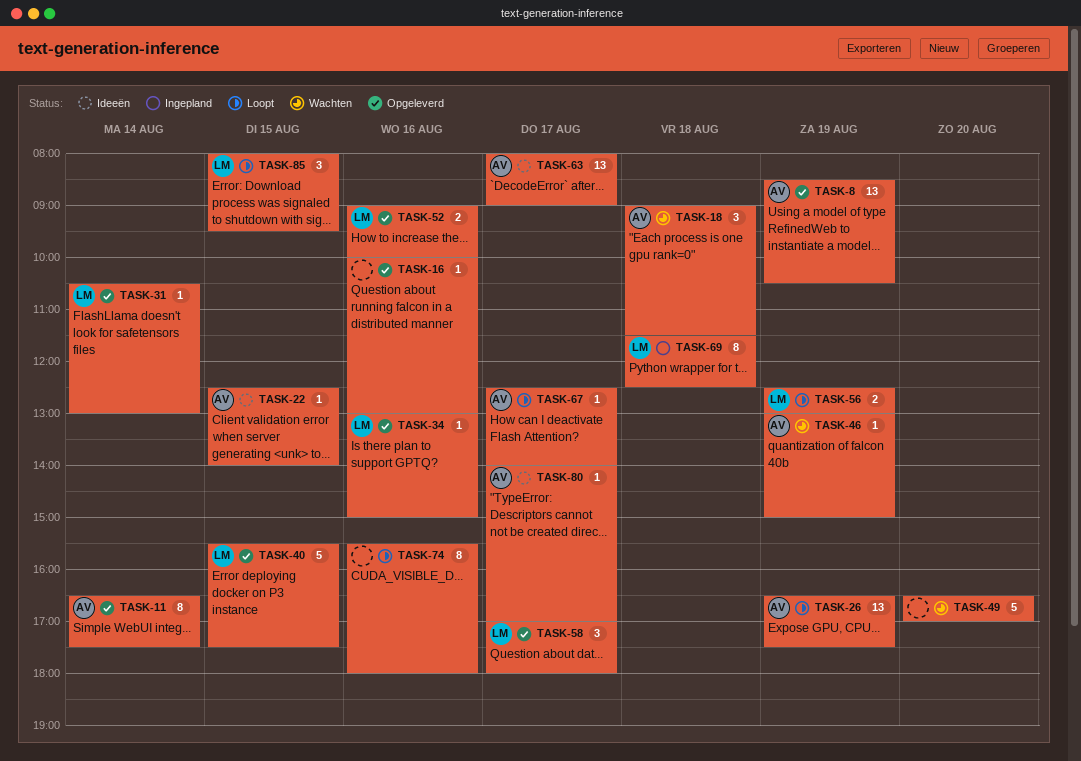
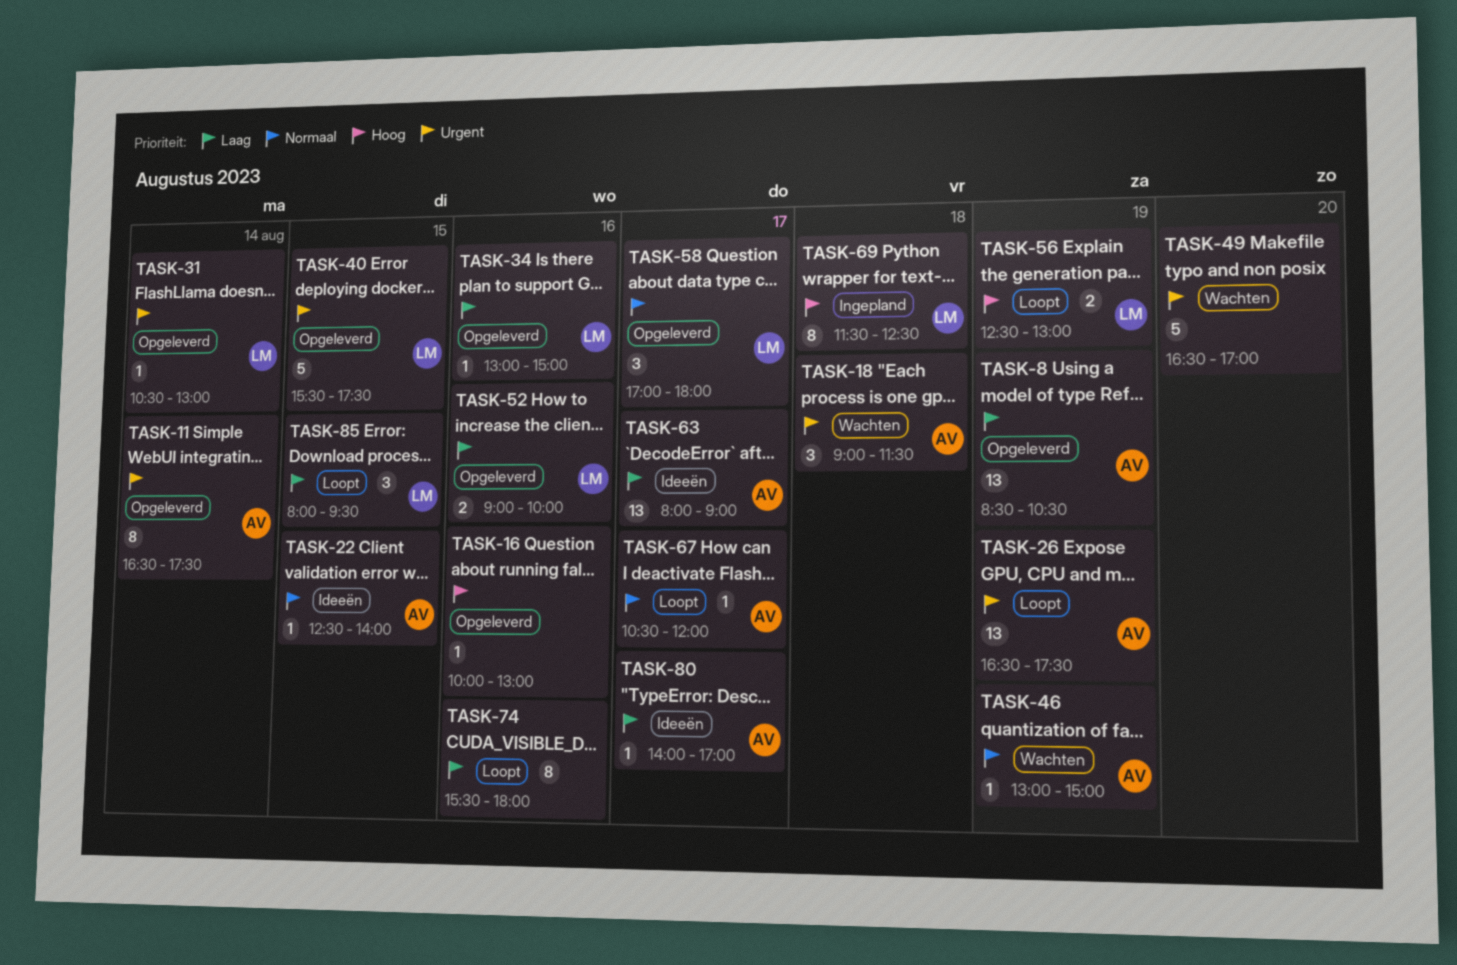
TASK-67, begins: 12:30 -> 10:30
TASK-67, ends: 14:00 -> 12:00

